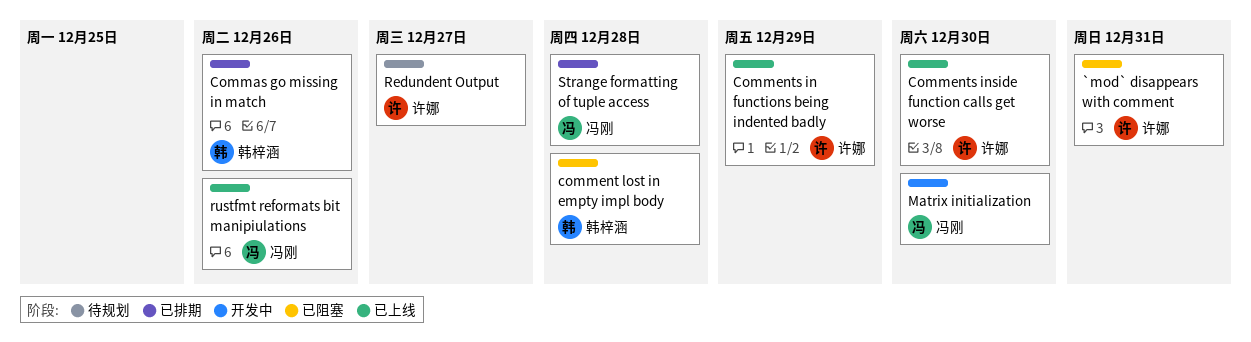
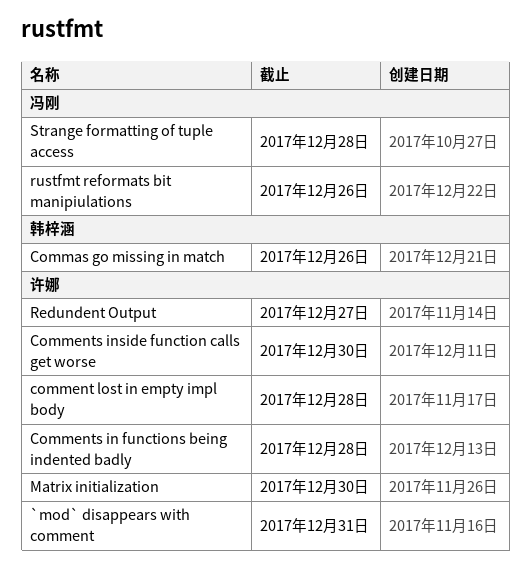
comment lost in empty impl body, owner: 韩梓涵 -> 许娜
Comments in functions being indented badly, due: Dec 29 -> Dec 28
Matrix initialization, owner: 冯刚 -> 许娜

